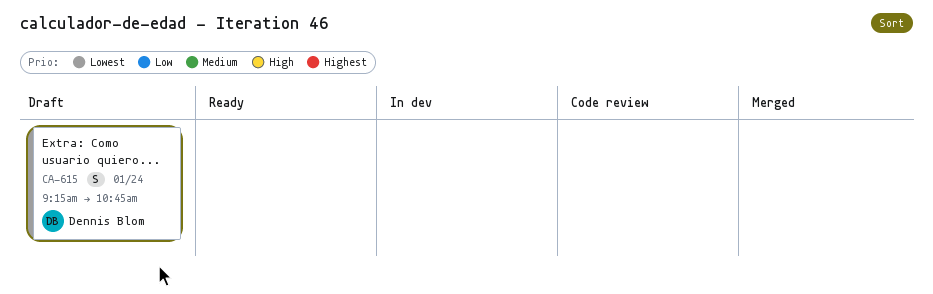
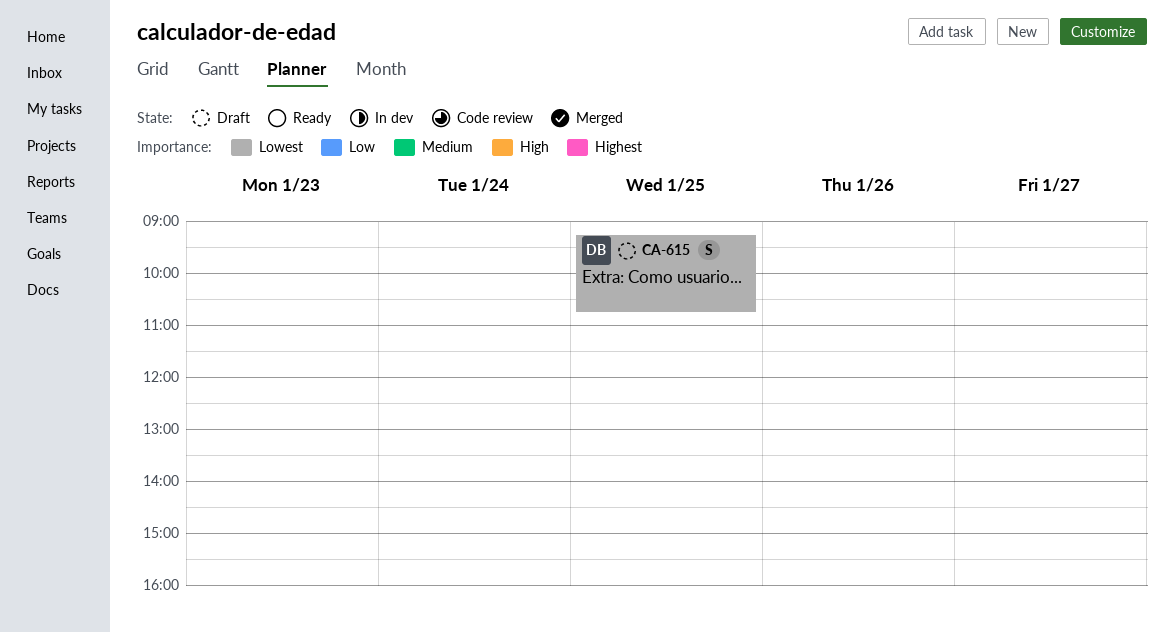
CA-615, day: Jan 24 -> Jan 25

